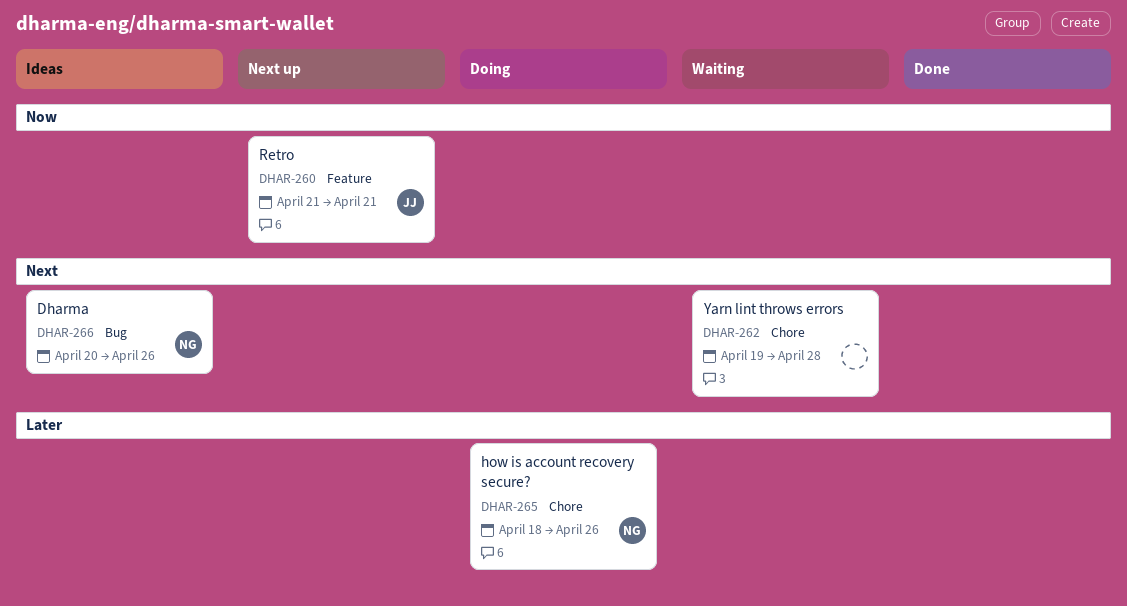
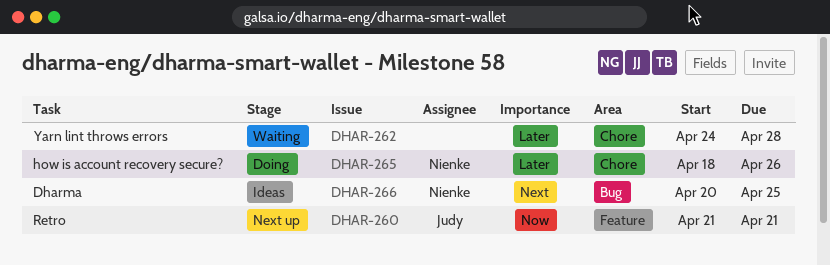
DHAR-262, priority: Next -> Later
DHAR-262, start: Apr 19 -> Apr 24
DHAR-266, due: Apr 26 -> Apr 25

